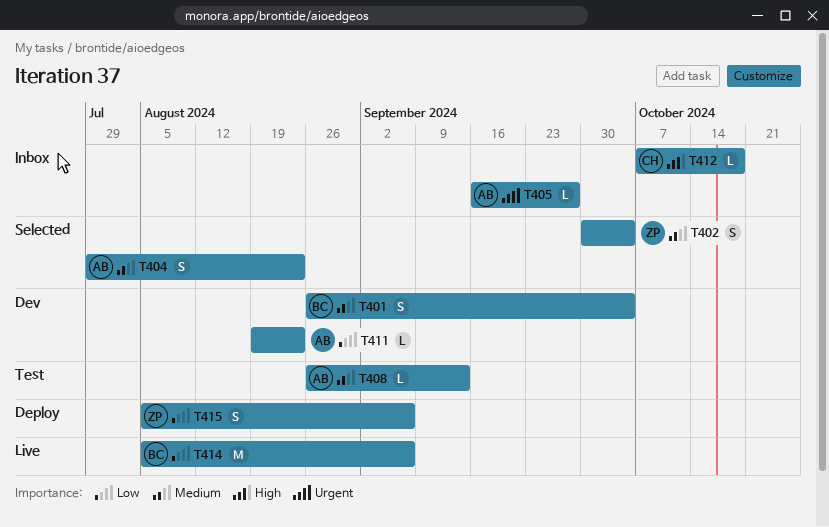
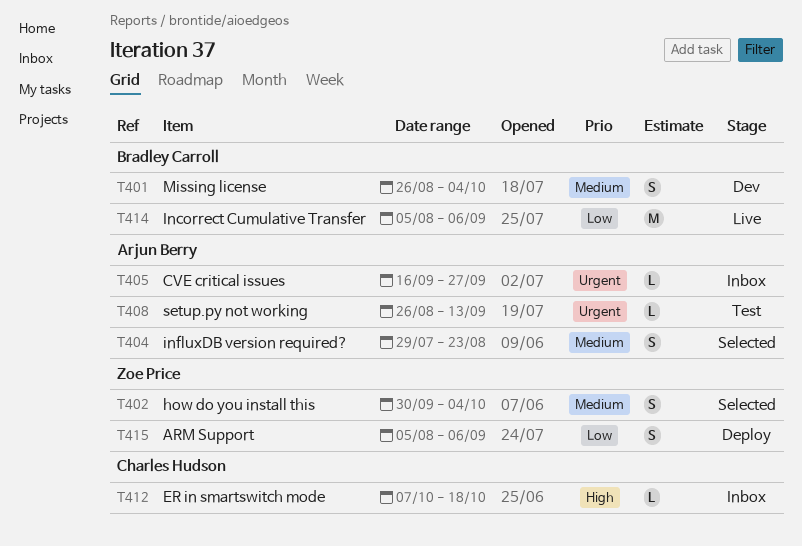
T408, priority: Medium -> Urgent
T411: present -> none

